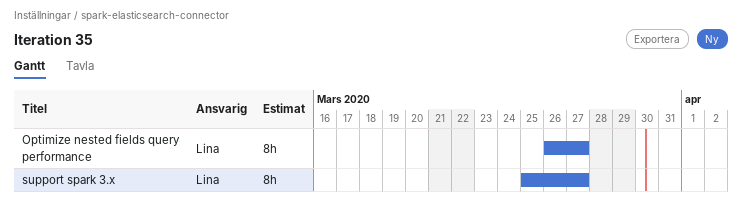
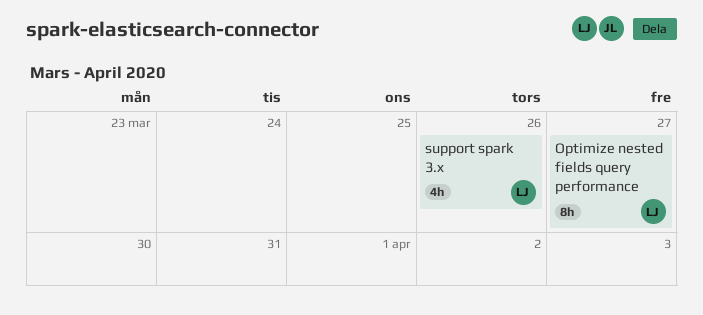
support spark 3.x, estimate: 8h -> 4h
support spark 3.x, due: Mar 27 -> Mar 26

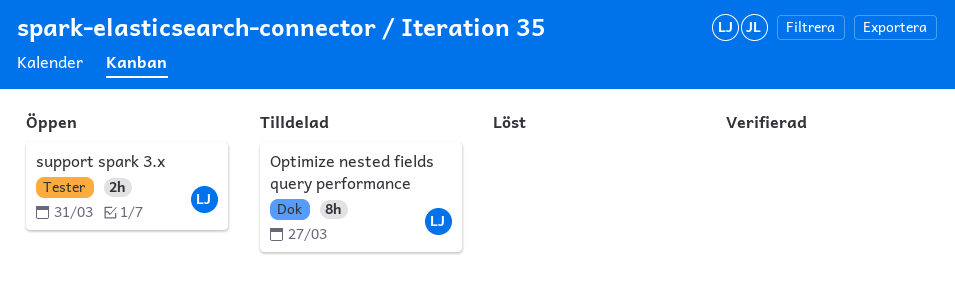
support spark 3.x, estimate: 4h -> 2h
support spark 3.x, due: Mar 26 -> Mar 31

